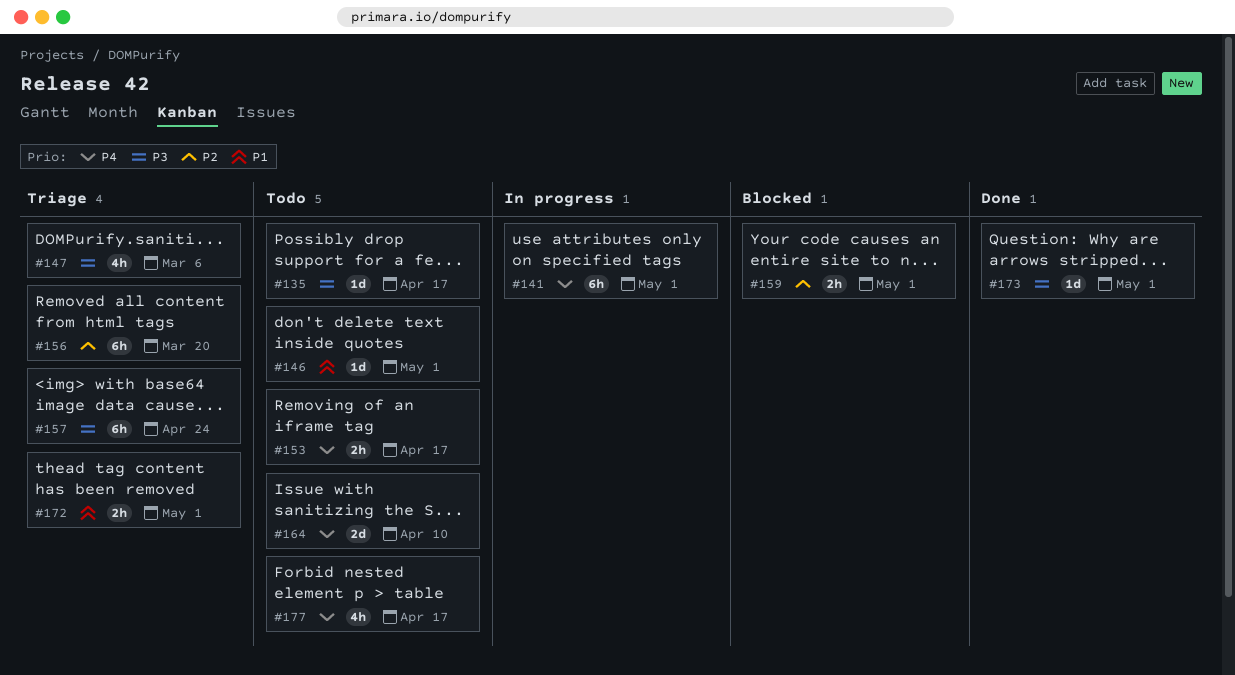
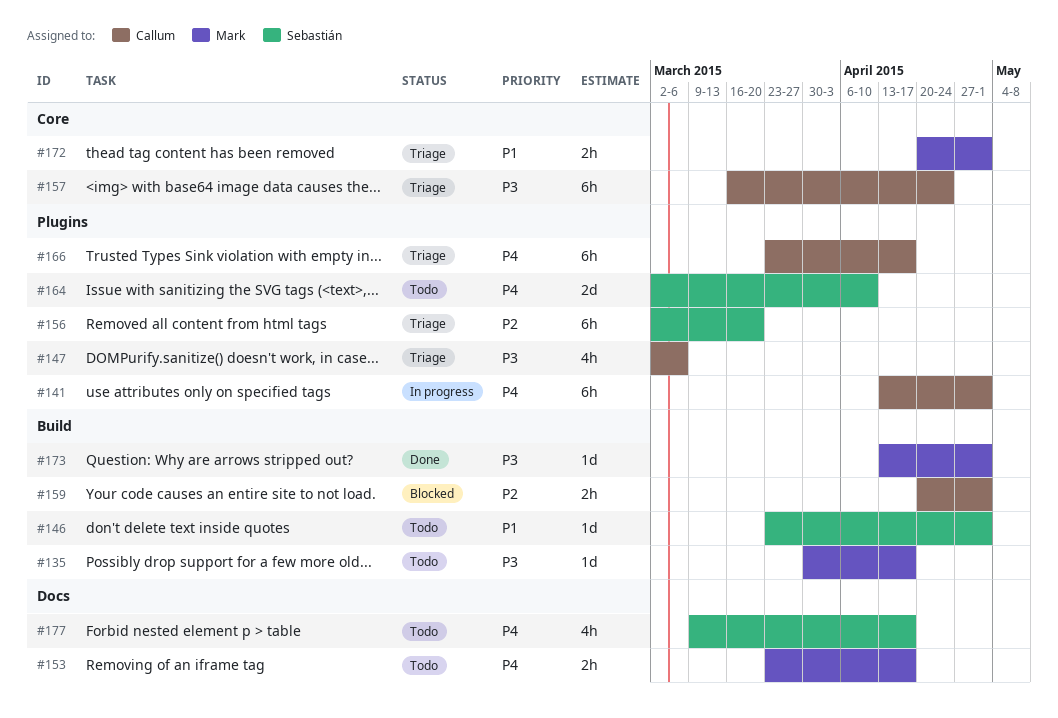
#166: none -> present

